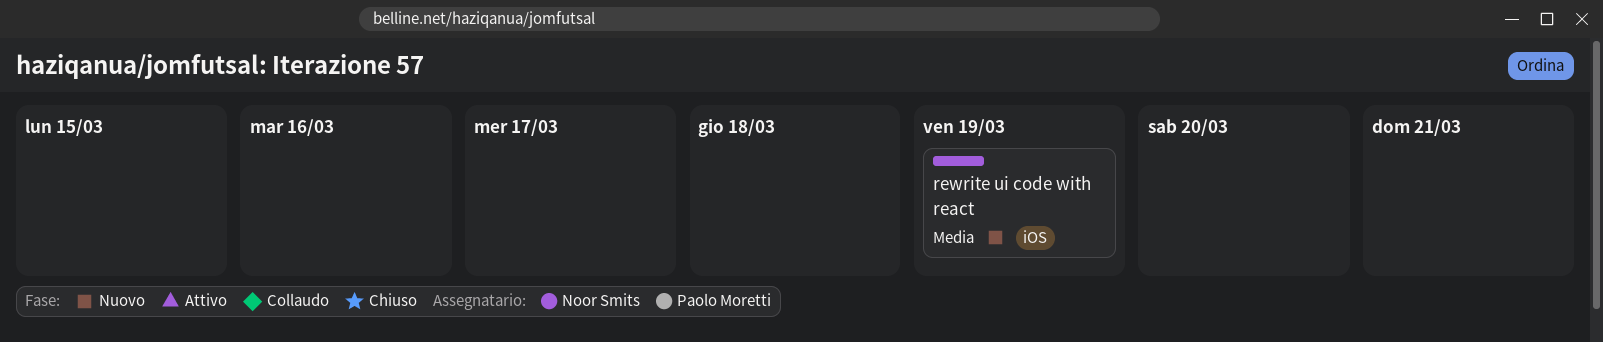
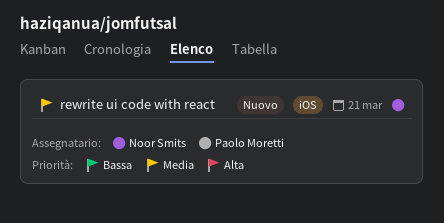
rewrite ui code with react, due: Mar 19 -> Mar 21

